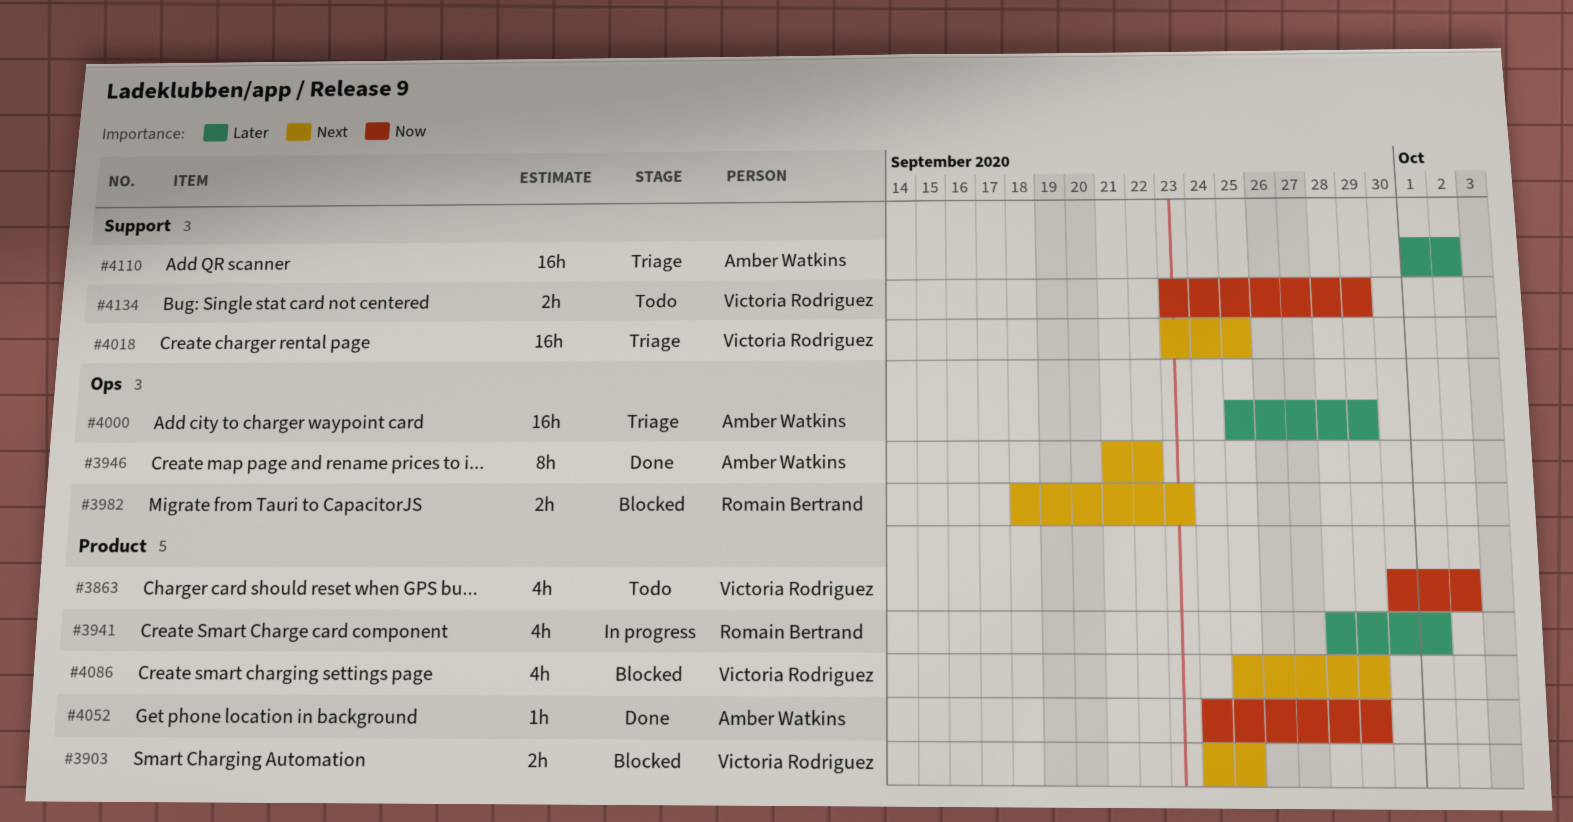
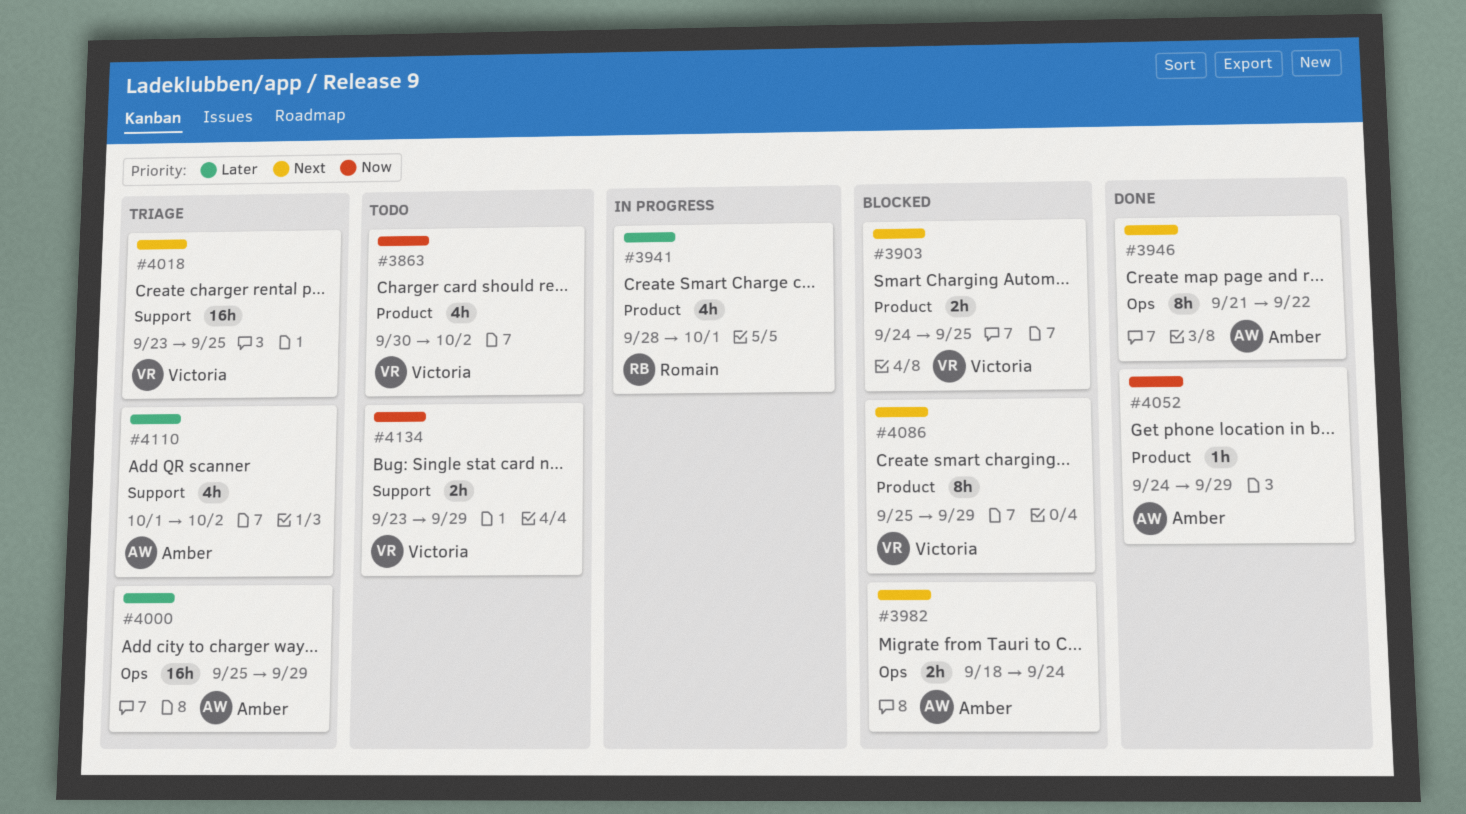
#3982, owner: Romain Bertrand -> Amber Watkins
#3982, due: Sep 23 -> Sep 24
#4086, estimate: 4h -> 8h
#4110, estimate: 16h -> 4h

